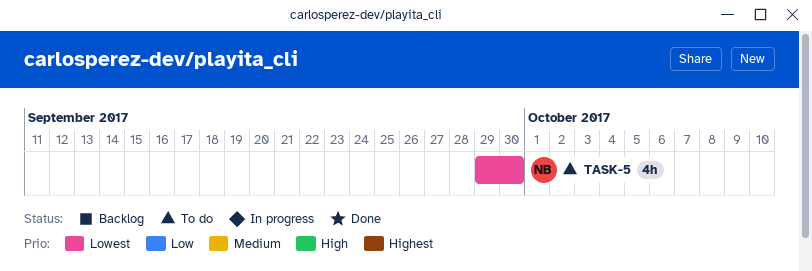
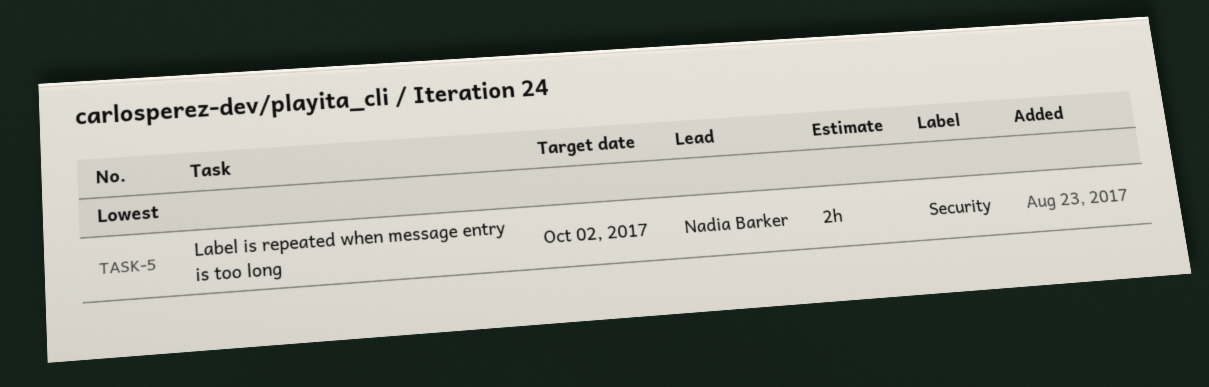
TASK-5, estimate: 4h -> 2h
TASK-5, due: Sep 30 -> Oct 2

